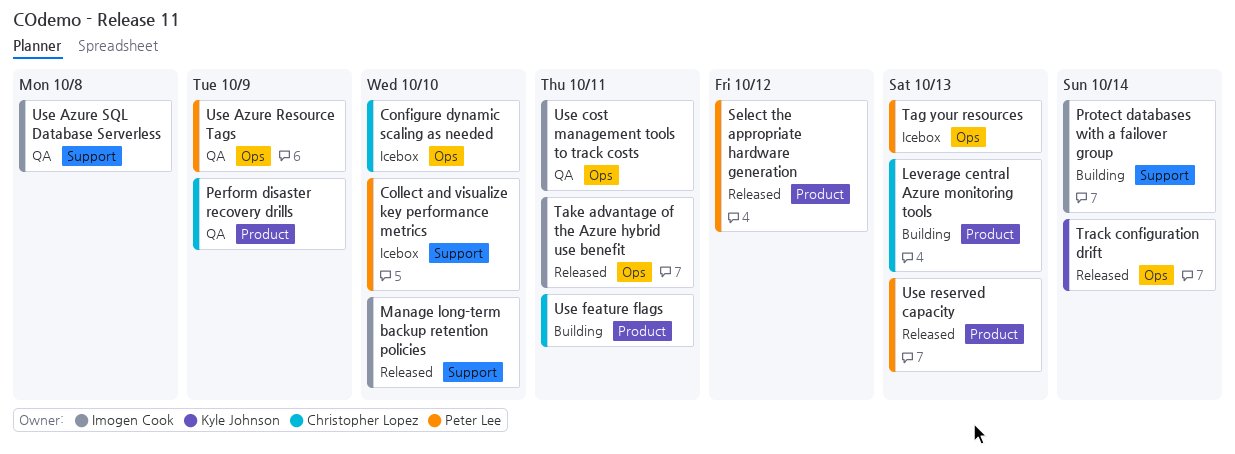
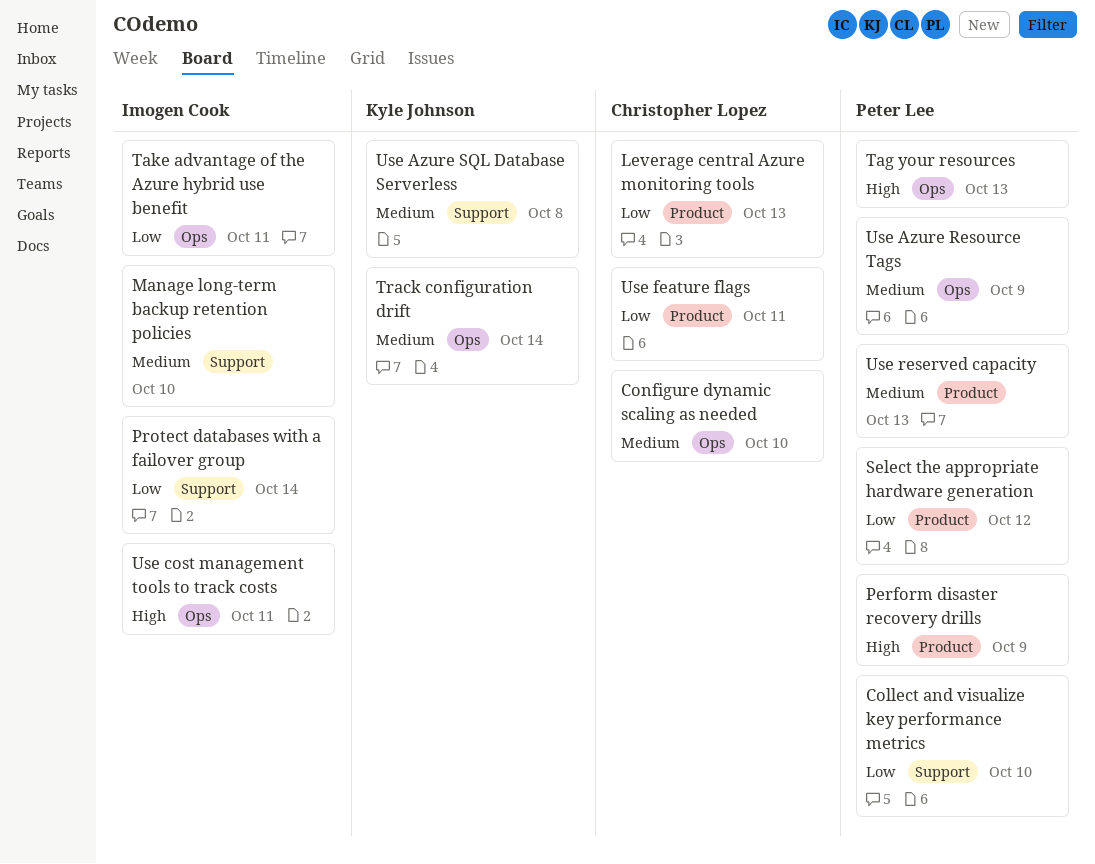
Perform disaster recovery drills, owner: Christopher Lopez -> Peter Lee
Use Azure SQL Database Serverless, owner: Imogen Cook -> Kyle Johnson

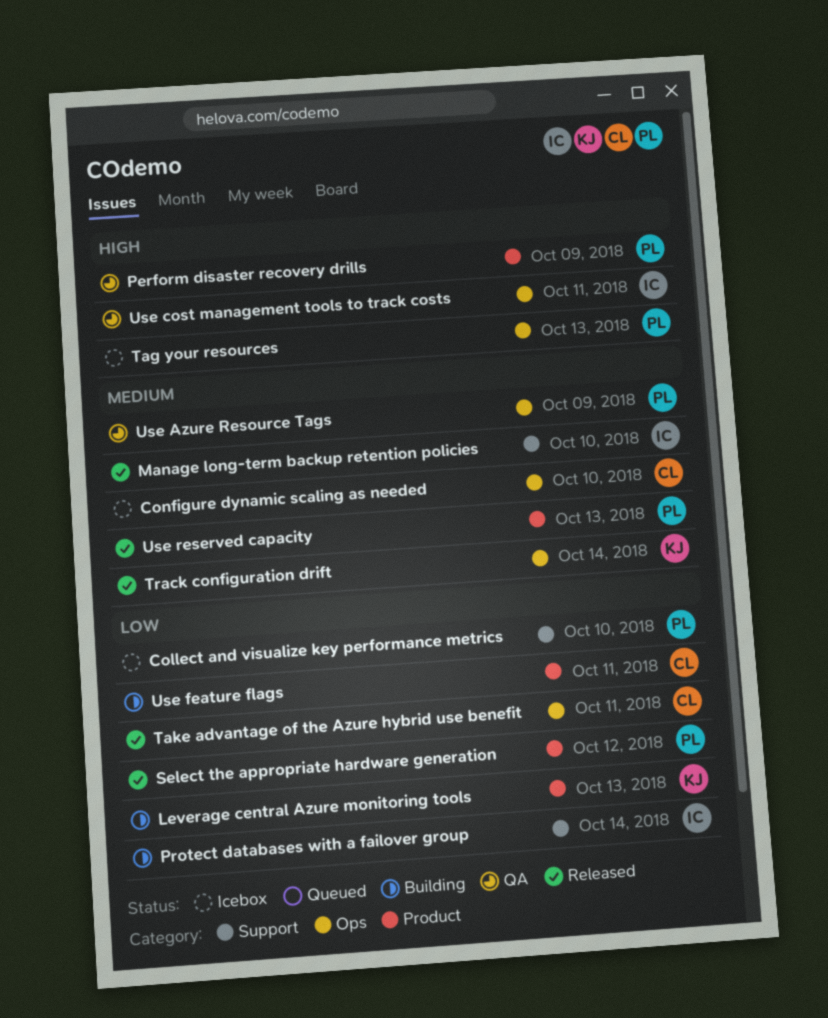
Leverage central Azure monitoring tools, owner: Christopher Lopez -> Kyle Johnson
Take advantage of the Azure hybrid use benefit, owner: Imogen Cook -> Christopher Lopez
Use Azure SQL Database Serverless: present -> none

